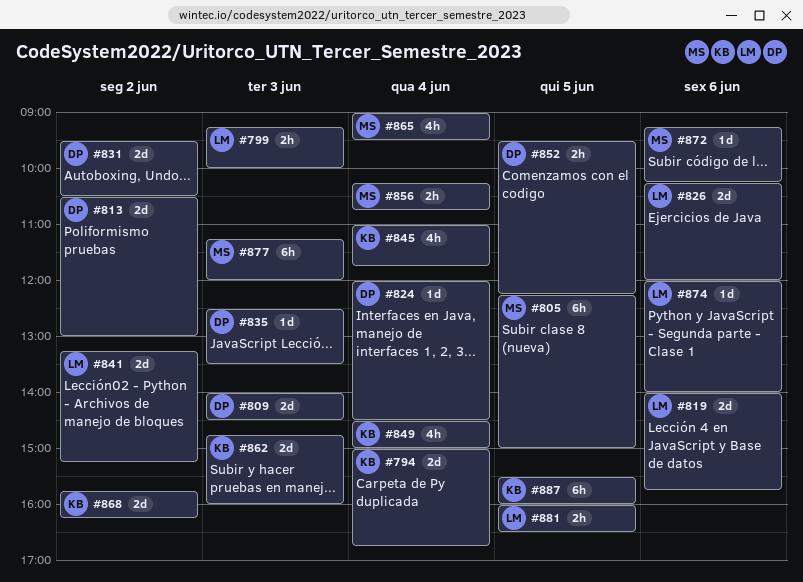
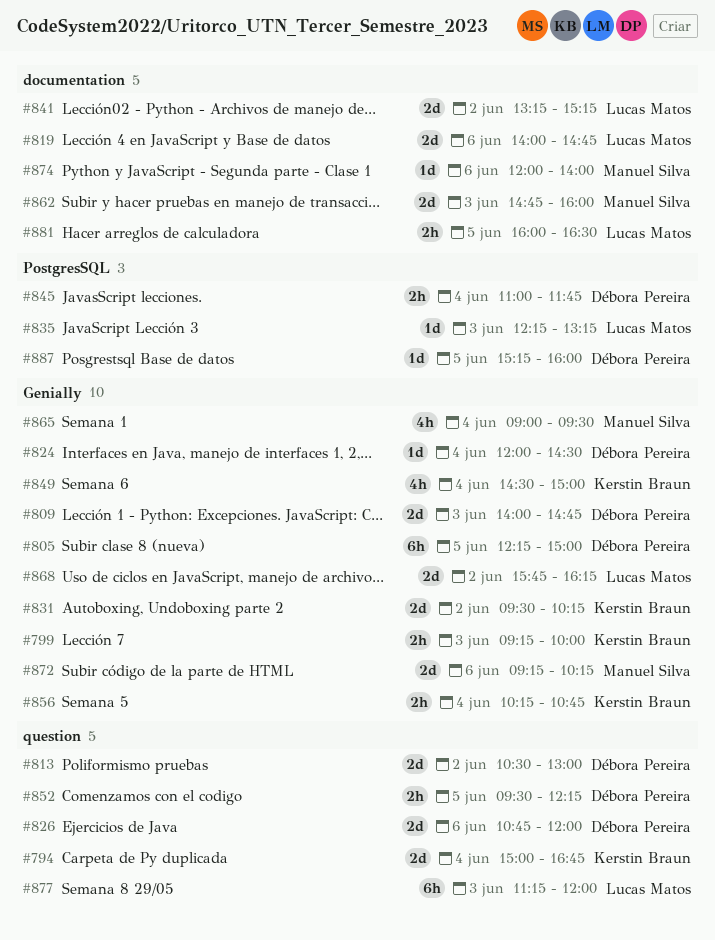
#799, owner: Lucas Matos -> Kerstin Braun
#805, owner: Manuel Silva -> Débora Pereira
#809, ends: 14:30 -> 14:45
#819, ends: 15:45 -> 14:45
#826, owner: Lucas Matos -> Débora Pereira
#826, begins: 10:15 -> 10:45
#831, owner: Débora Pereira -> Kerstin Braun
#831, ends: 10:30 -> 10:15
#835, owner: Débora Pereira -> Lucas Matos
#835, begins: 12:30 -> 12:15
#835, ends: 13:30 -> 13:15
#845, owner: Kerstin Braun -> Débora Pereira
#845, estimate: 4h -> 2h
#856, owner: Manuel Silva -> Kerstin Braun
#862, owner: Kerstin Braun -> Manuel Silva
#868, owner: Kerstin Braun -> Lucas Matos
#872, estimate: 1d -> 2d
#874, owner: Lucas Matos -> Manuel Silva
#877, owner: Manuel Silva -> Lucas Matos
#887, owner: Kerstin Braun -> Débora Pereira
#887, estimate: 6h -> 1d
#887, begins: 15:30 -> 15:15

